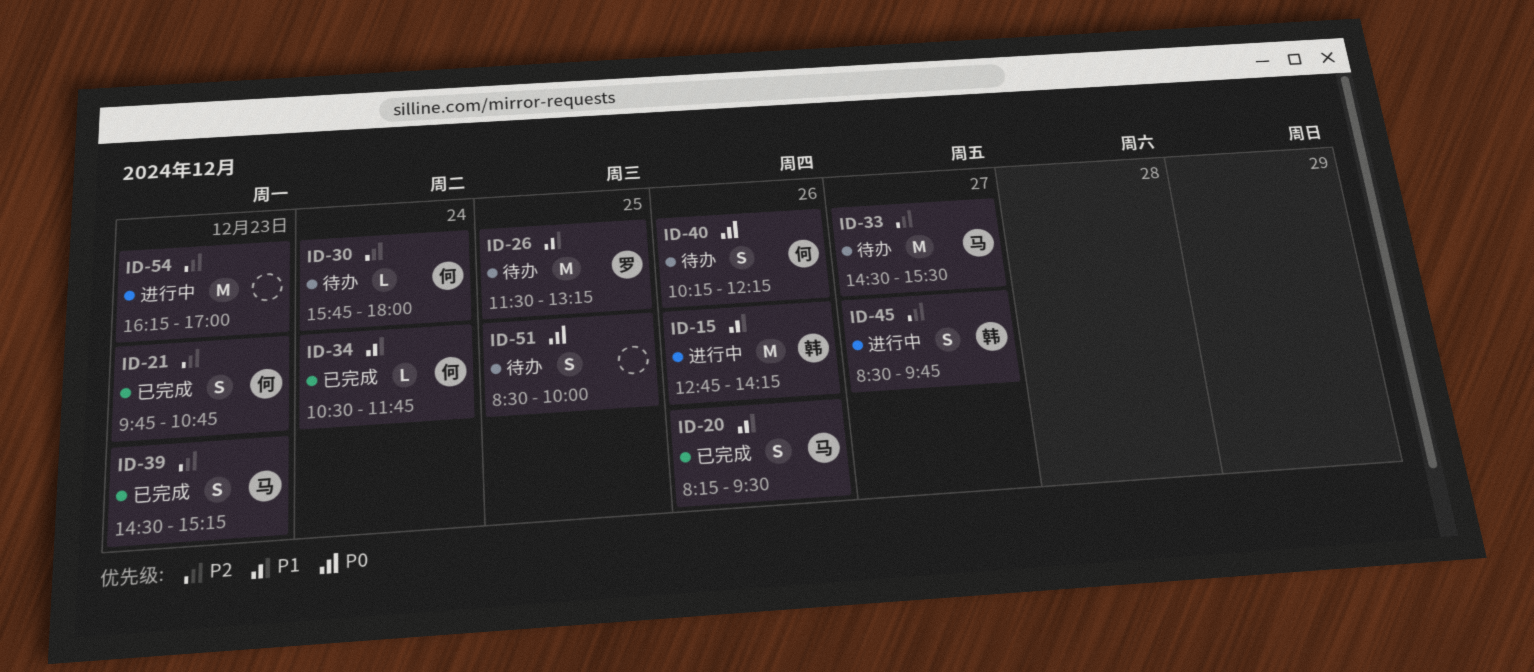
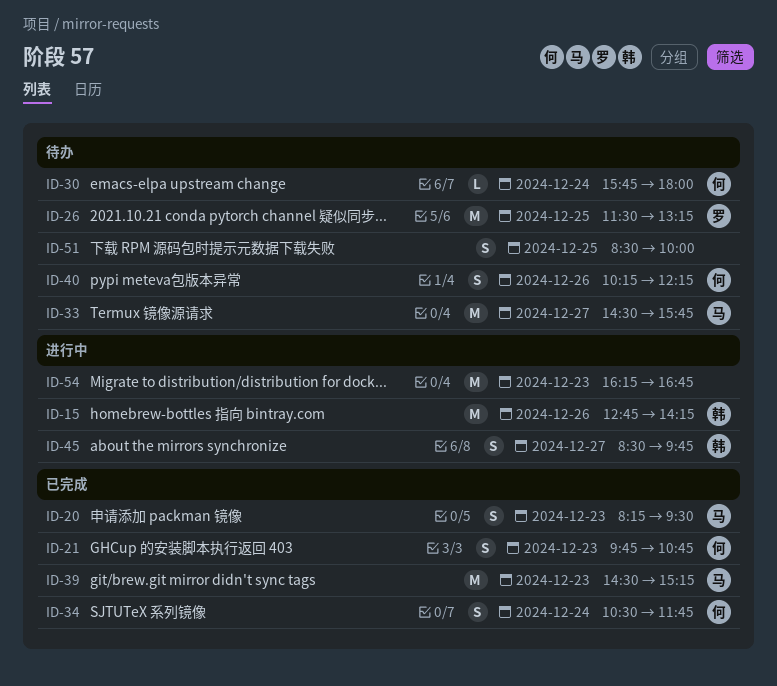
ID-20, day: Dec 26 -> Dec 23
ID-33, ends: 15:30 -> 15:45
ID-34, estimate: L -> S
ID-39, estimate: S -> M
ID-54, ends: 17:00 -> 16:45

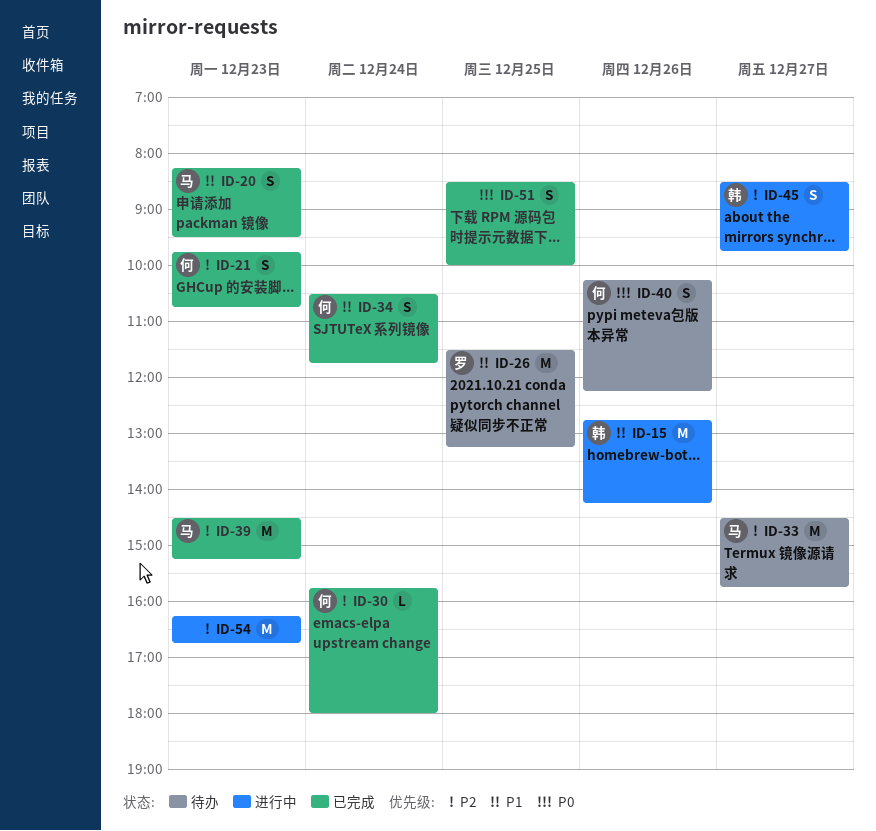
ID-30, status: 待办 -> 已完成
ID-51, status: 待办 -> 已完成

